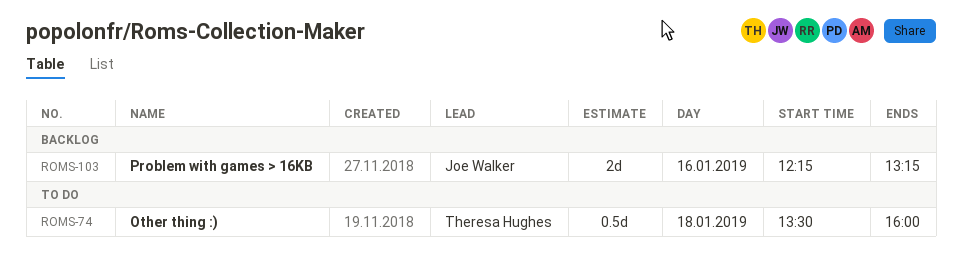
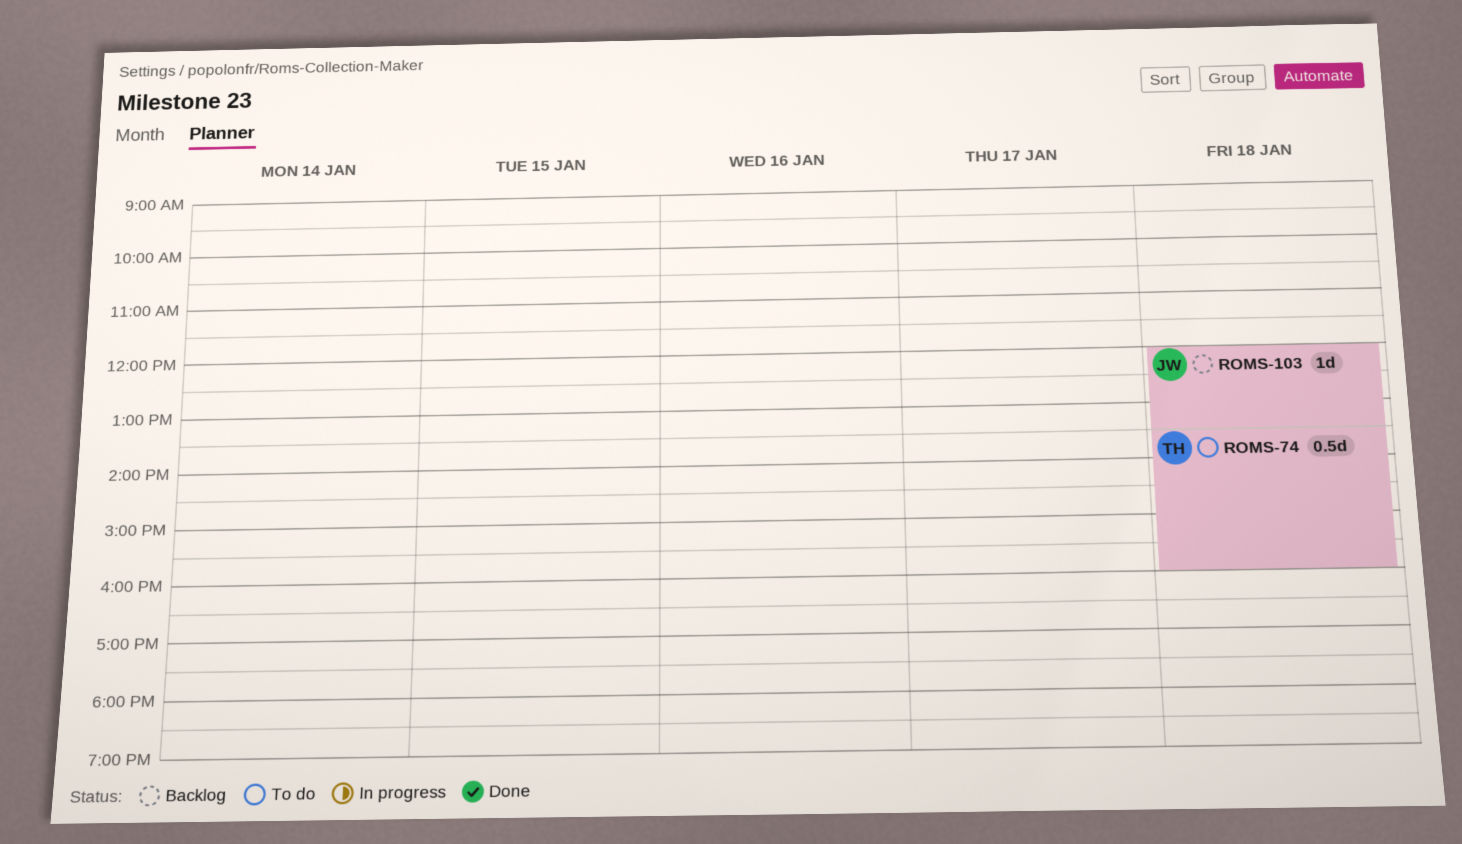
ROMS-103, estimate: 2d -> 1d
ROMS-103, day: Jan 16 -> Jan 18
ROMS-103, begins: 12:15 -> 12:00
ROMS-103, ends: 13:15 -> 13:30

